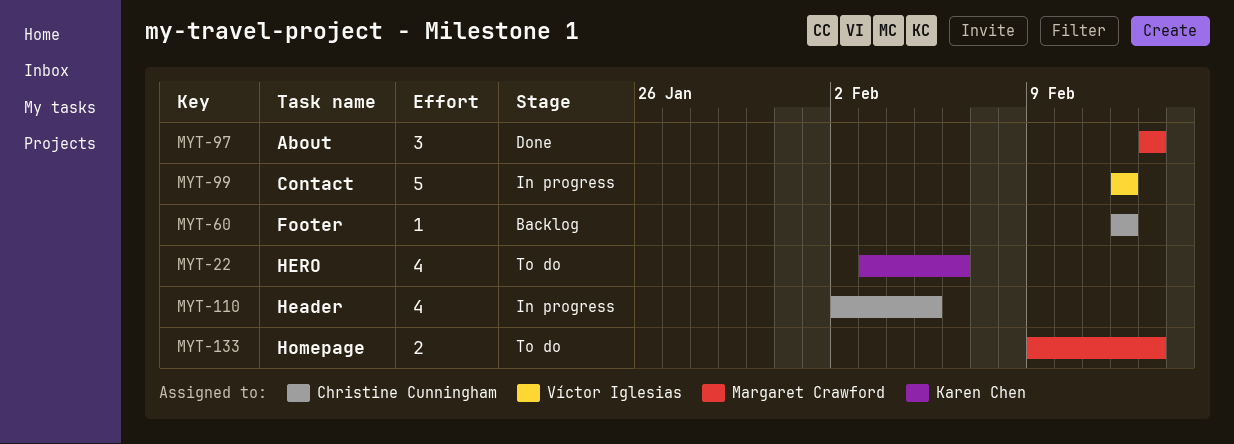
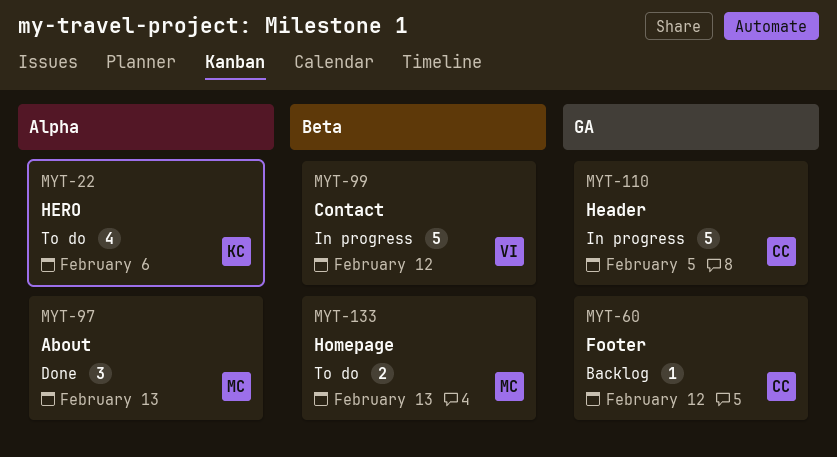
MYT-110, estimate: 4 -> 5

